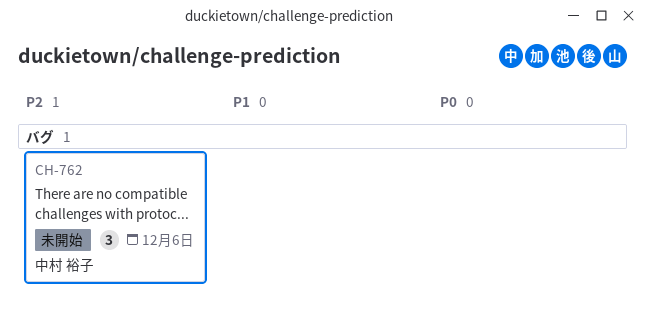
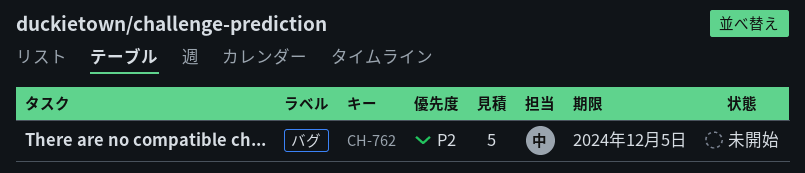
CH-762, estimate: 3 -> 5
CH-762, due: Dec 6 -> Dec 5

